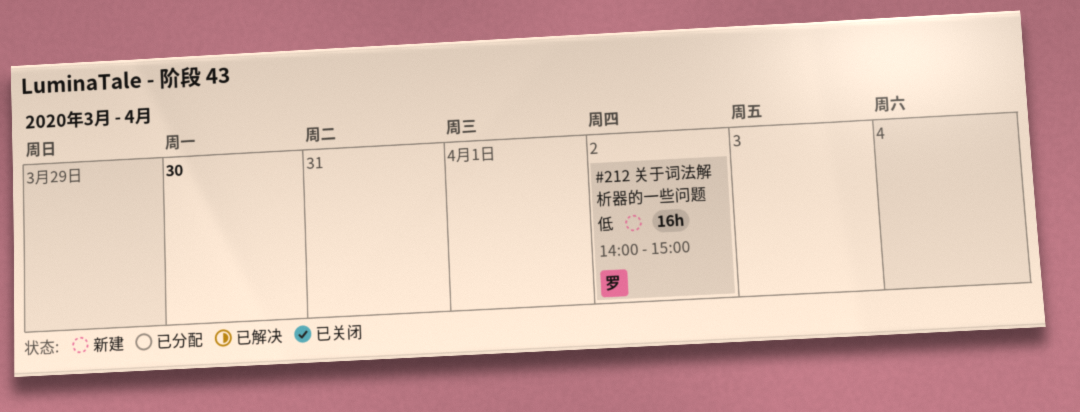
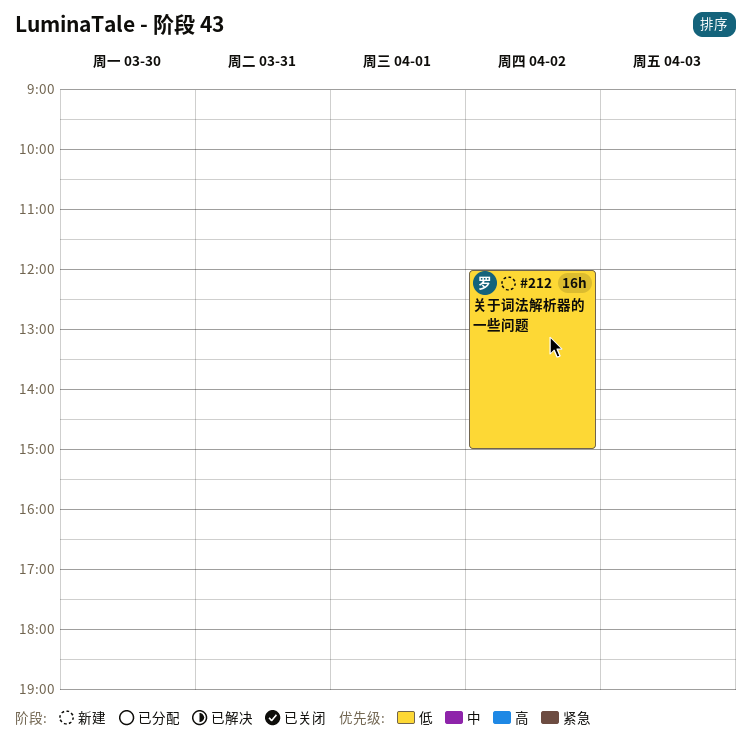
#212, begins: 14:00 -> 12:00

